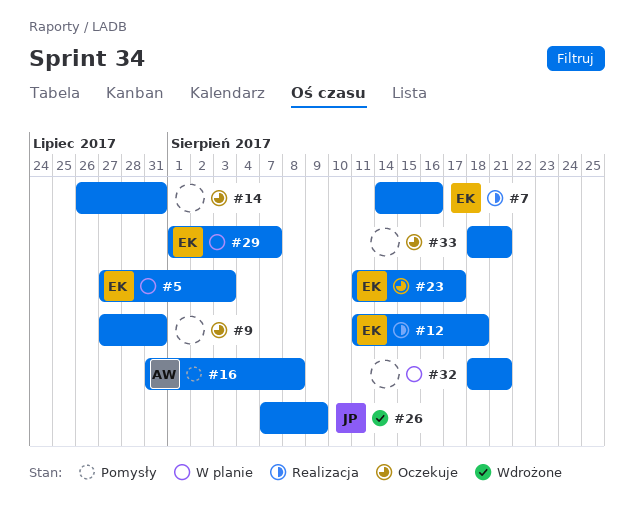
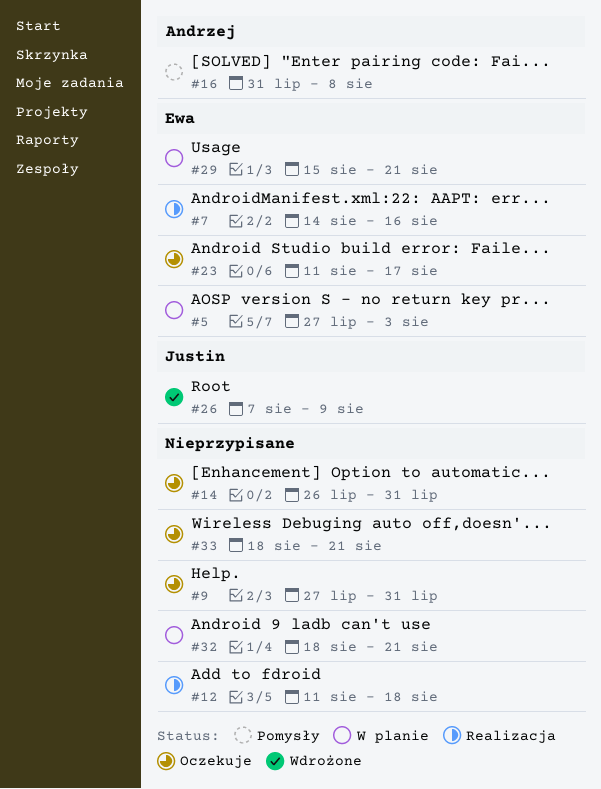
#12, owner: Ewa -> none
#29, start: Aug 1 -> Aug 15
#29, due: Aug 7 -> Aug 21

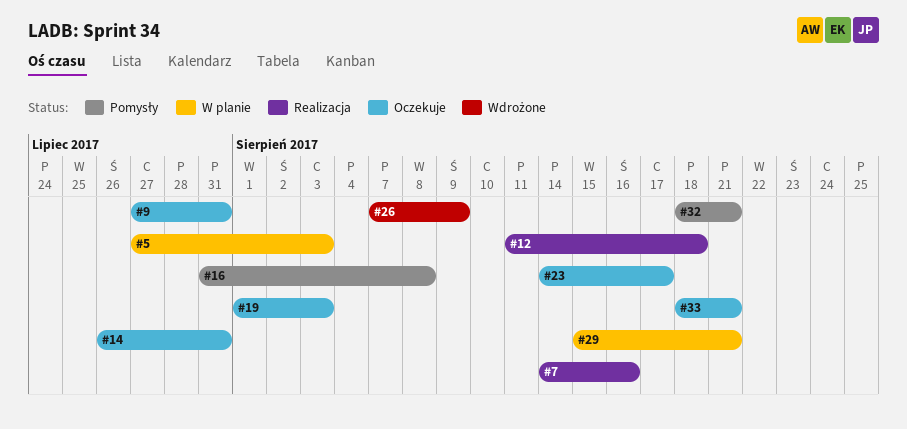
#19: none -> present
#23, start: Aug 11 -> Aug 14
#32, status: W planie -> Pomysły

